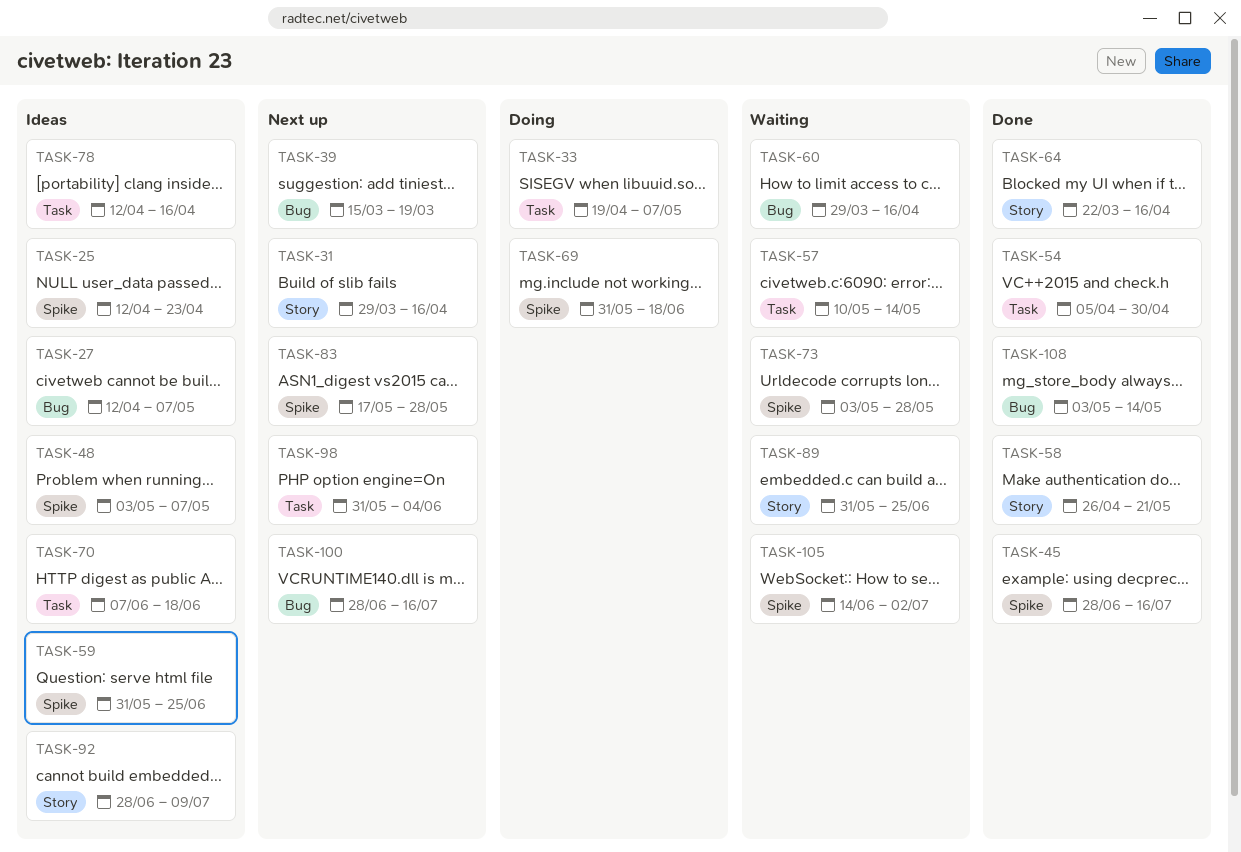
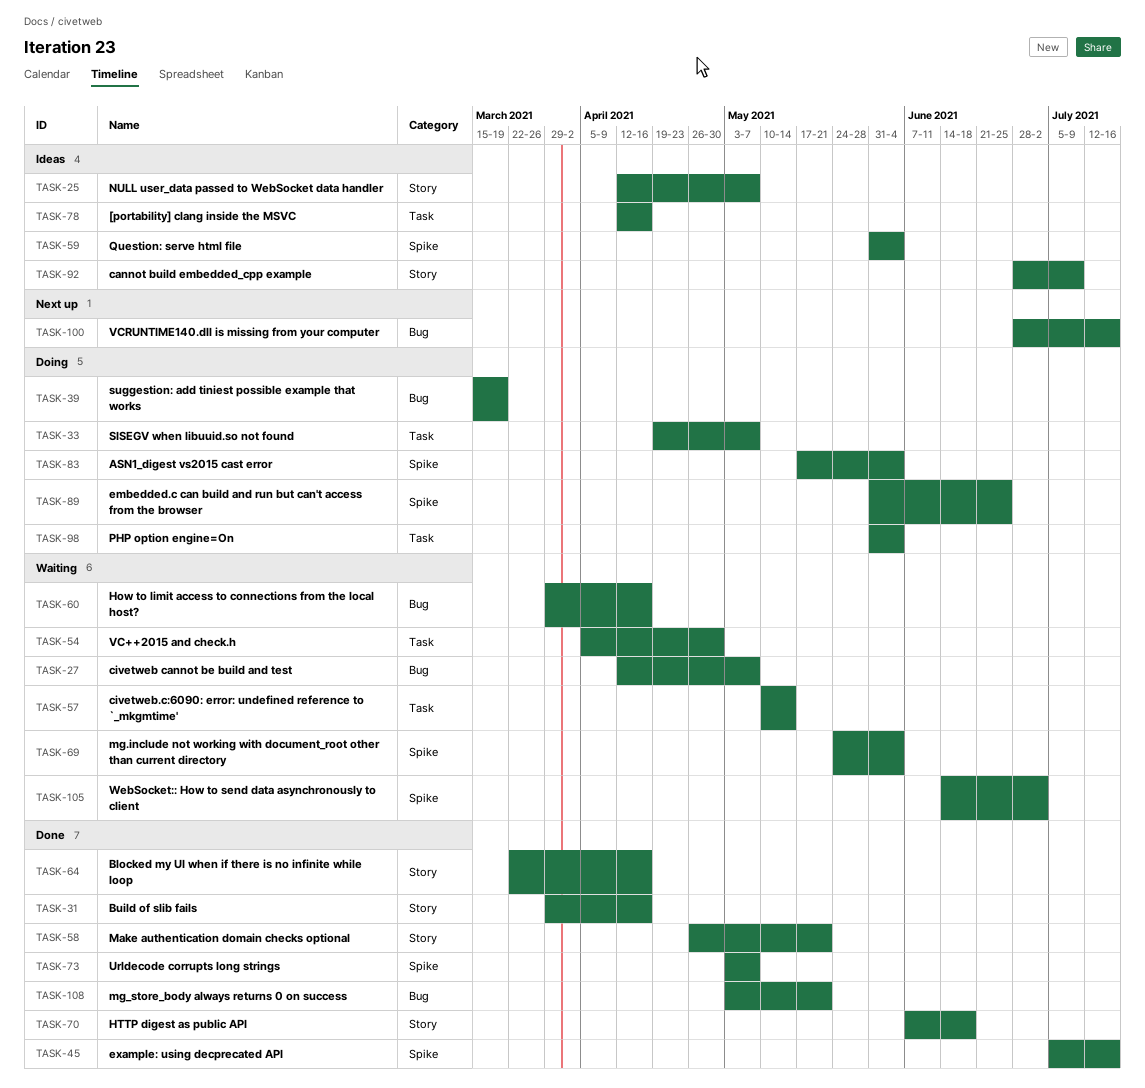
TASK-25, label: Spike -> Story
TASK-25, due: Apr 23 -> May 7
TASK-27, status: Ideas -> Waiting
TASK-31, status: Next up -> Done
TASK-39, status: Next up -> Doing
TASK-45, start: Jun 28 -> Jul 5
TASK-48: present -> none
TASK-54, status: Done -> Waiting
TASK-59, due: Jun 25 -> Jun 4
TASK-69, status: Doing -> Waiting
TASK-69, start: May 31 -> May 24
TASK-69, due: Jun 18 -> Jun 4
TASK-70, status: Ideas -> Done
TASK-70, label: Task -> Story
TASK-73, status: Waiting -> Done
TASK-73, due: May 28 -> May 7
TASK-83, status: Next up -> Doing
TASK-83, due: May 28 -> Jun 4
TASK-89, status: Waiting -> Doing
TASK-89, label: Story -> Spike
TASK-98, status: Next up -> Doing
TASK-108, due: May 14 -> May 21

